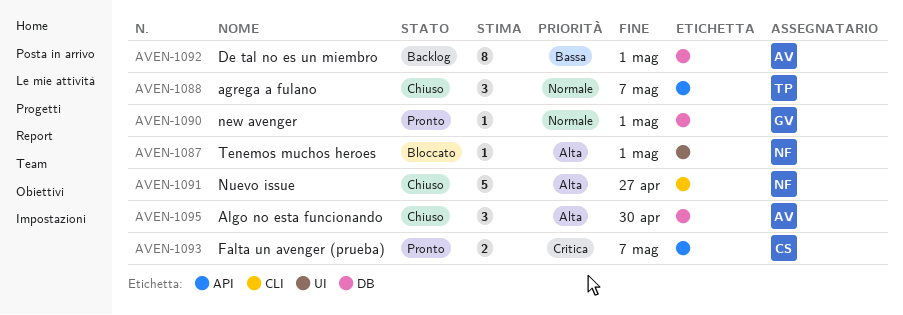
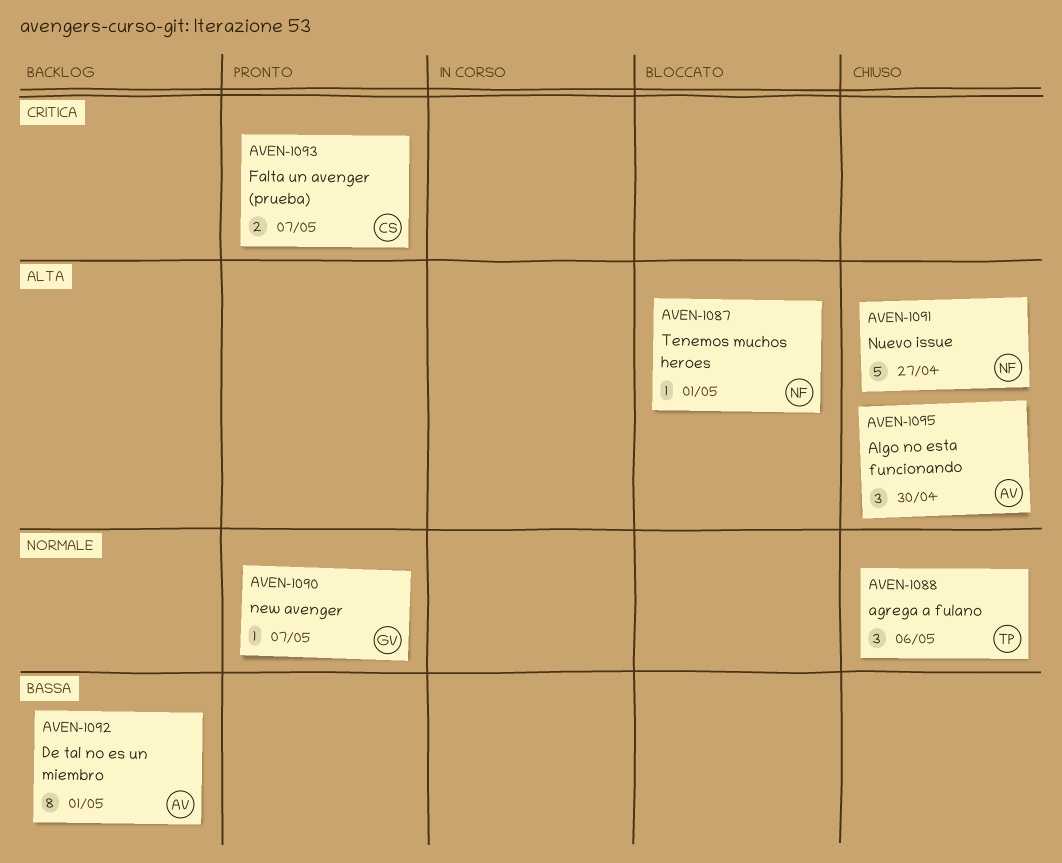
AVEN-1088, due: May 7 -> May 6
AVEN-1090, due: May 1 -> May 7

